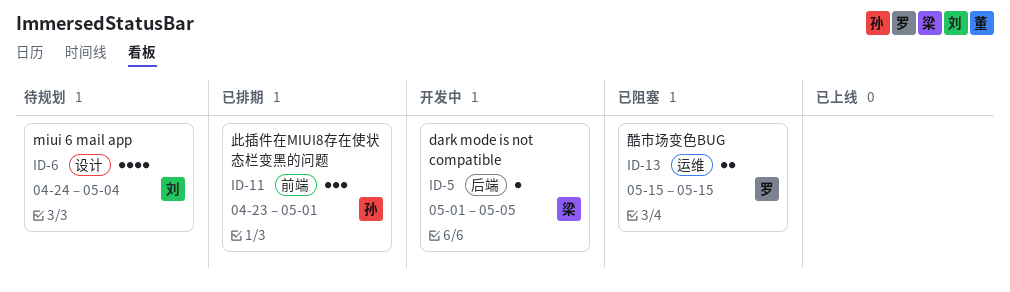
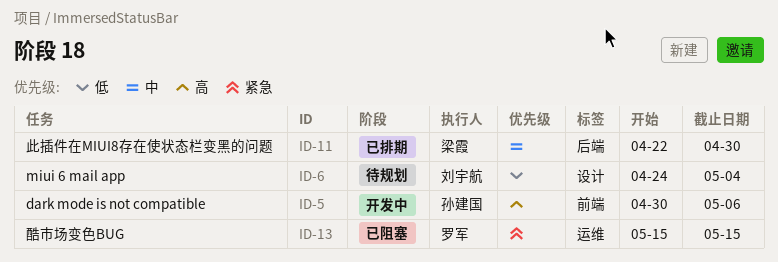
ID-5, owner: 梁霞 -> 孙建国
ID-5, label: 后端 -> 前端
ID-5, start: May 1 -> Apr 30
ID-5, due: May 5 -> May 6
ID-11, owner: 孙建国 -> 梁霞
ID-11, label: 前端 -> 后端
ID-11, start: Apr 23 -> Apr 22
ID-11, due: May 1 -> Apr 30

